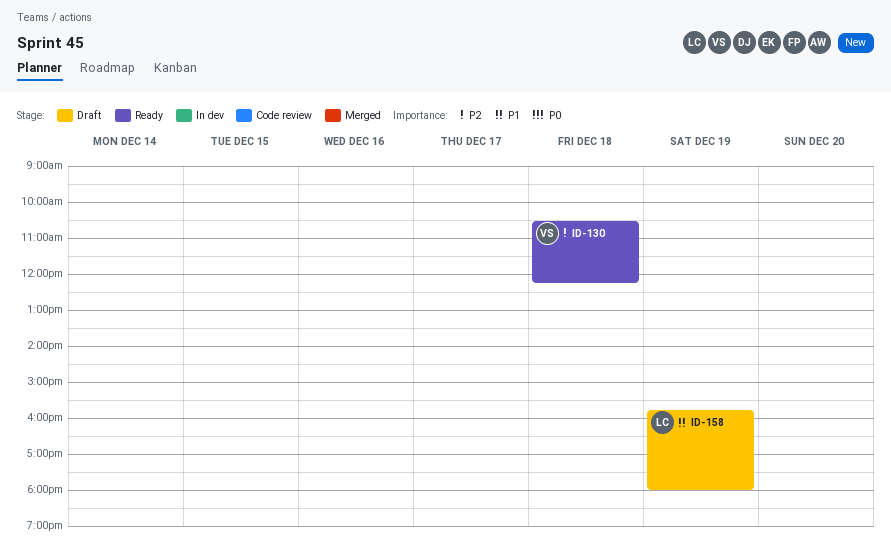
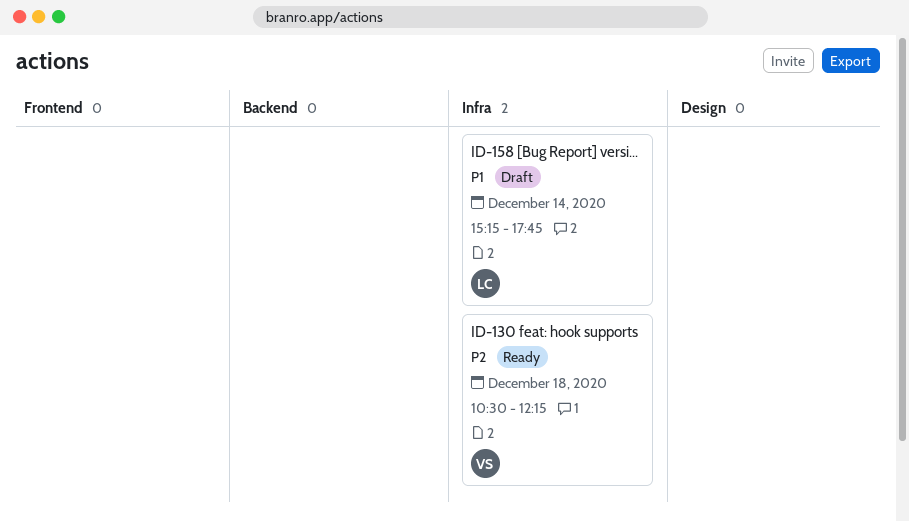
ID-158, day: Dec 19 -> Dec 14
ID-158, begins: 15:45 -> 15:15
ID-158, ends: 18:00 -> 17:45

